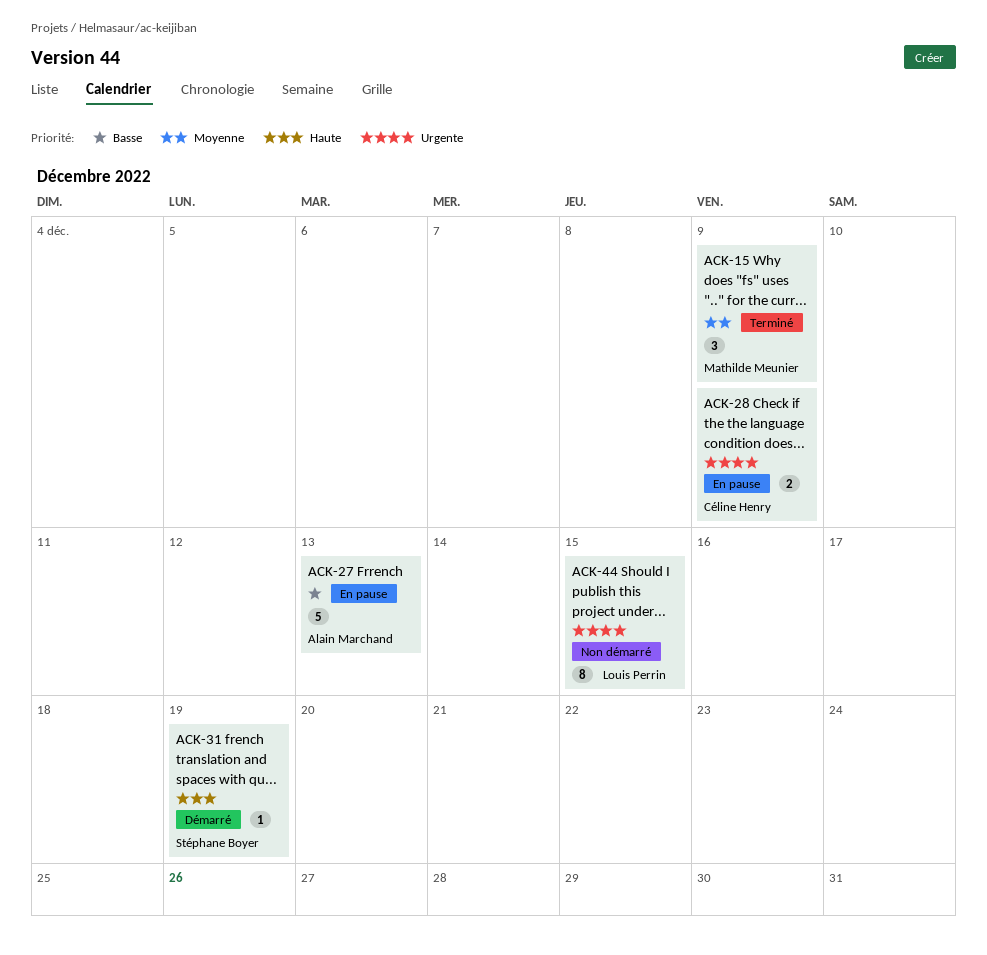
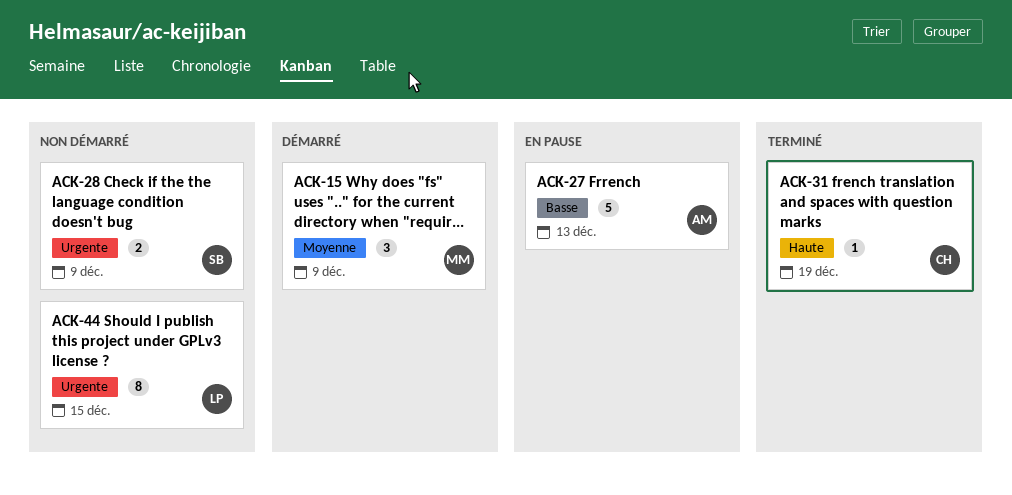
ACK-15, status: Terminé -> Démarré
ACK-28, status: En pause -> Non démarré
ACK-28, owner: Céline Henry -> Stéphane Boyer
ACK-31, status: Démarré -> Terminé
ACK-31, owner: Stéphane Boyer -> Céline Henry

